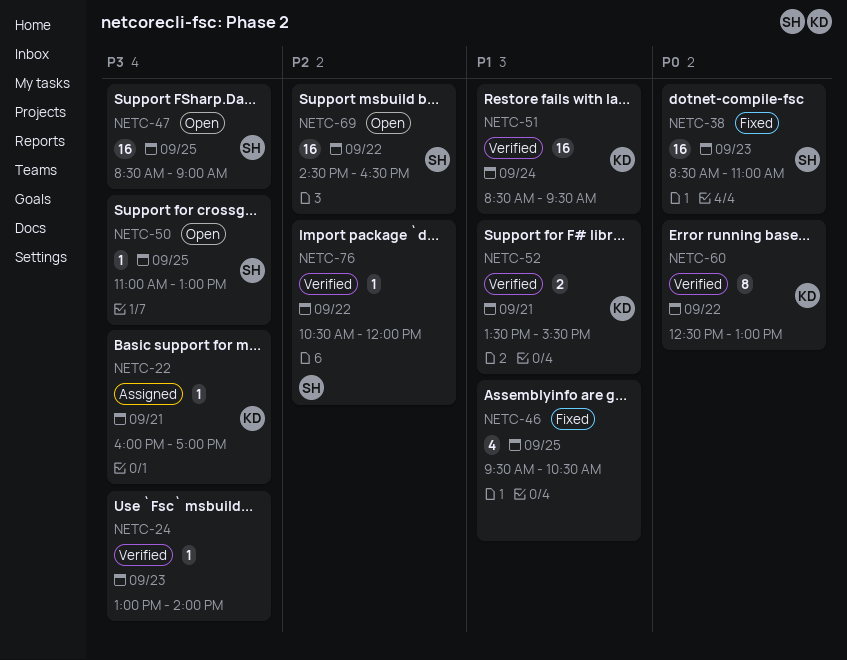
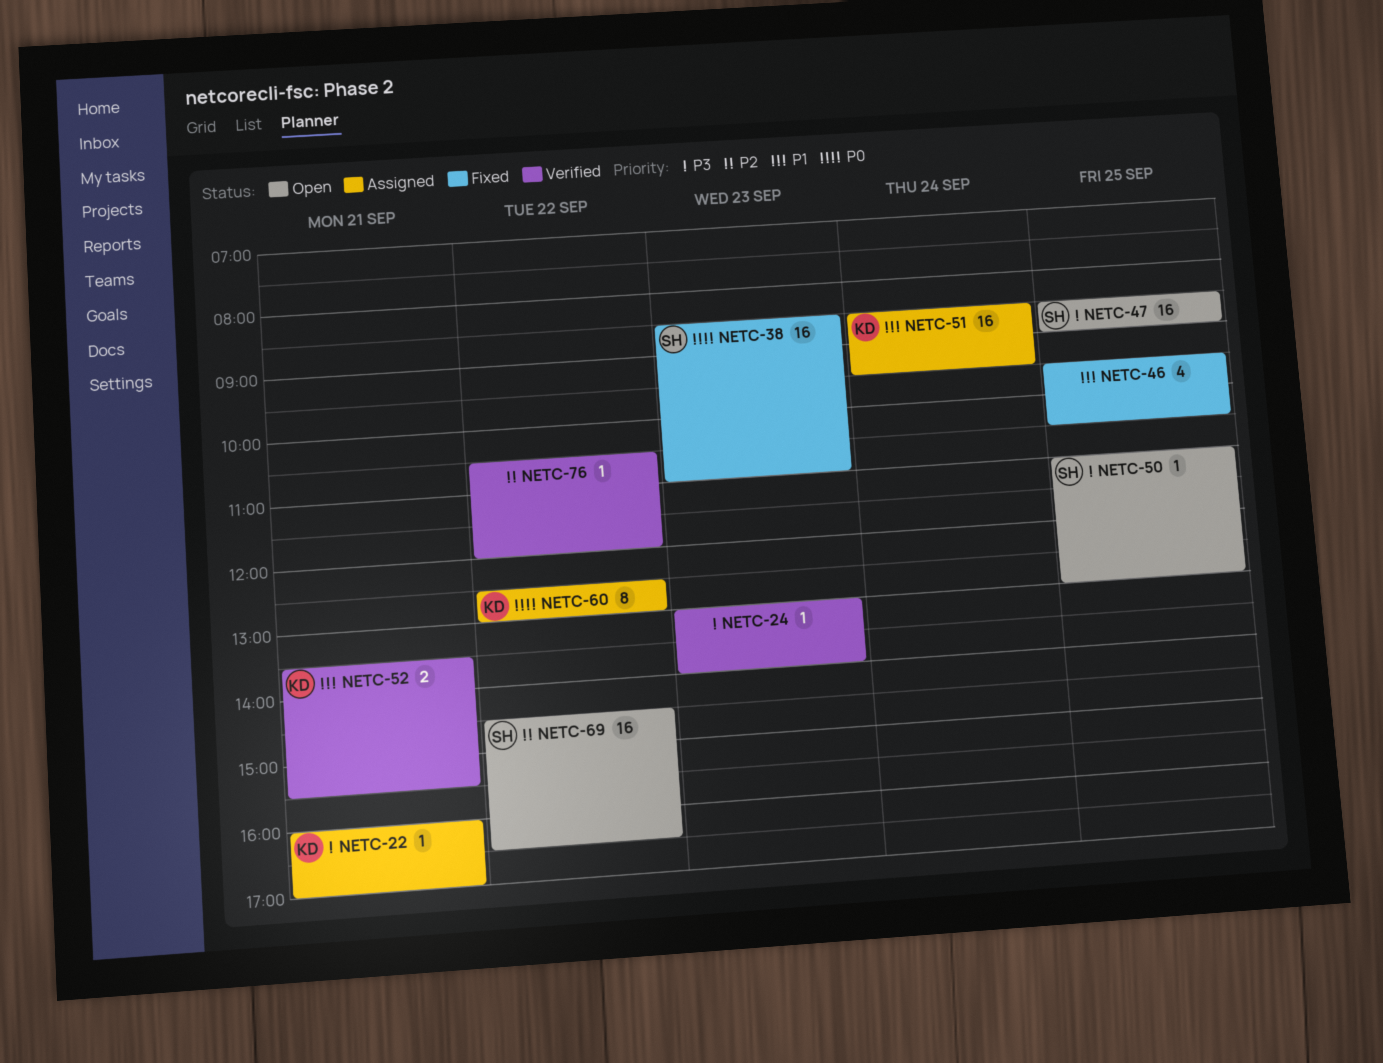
NETC-51, status: Verified -> Assigned
NETC-60, status: Verified -> Assigned
NETC-76, owner: SH -> none

